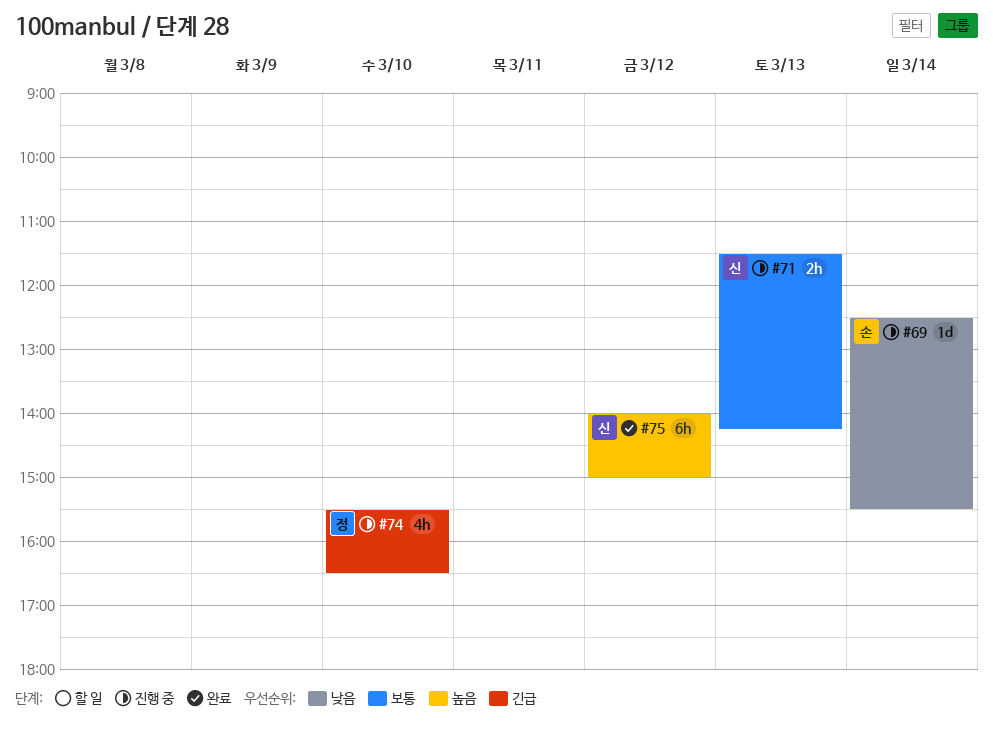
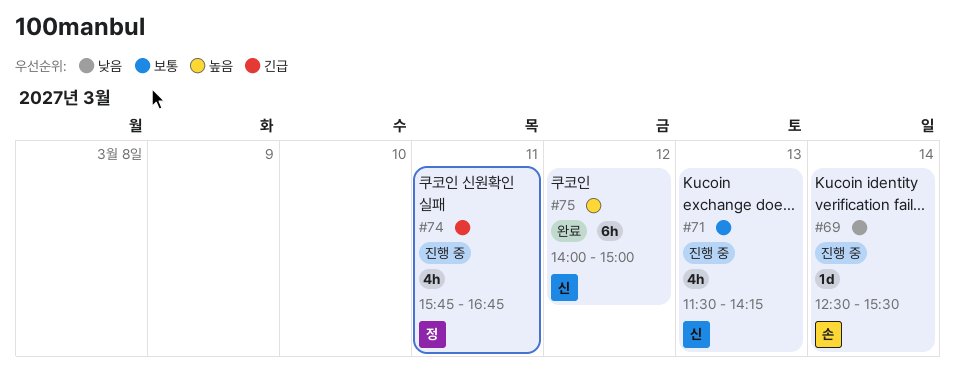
#71, estimate: 2h -> 4h
#74, day: Mar 10 -> Mar 11
#74, begins: 15:30 -> 15:45
#74, ends: 16:30 -> 16:45

